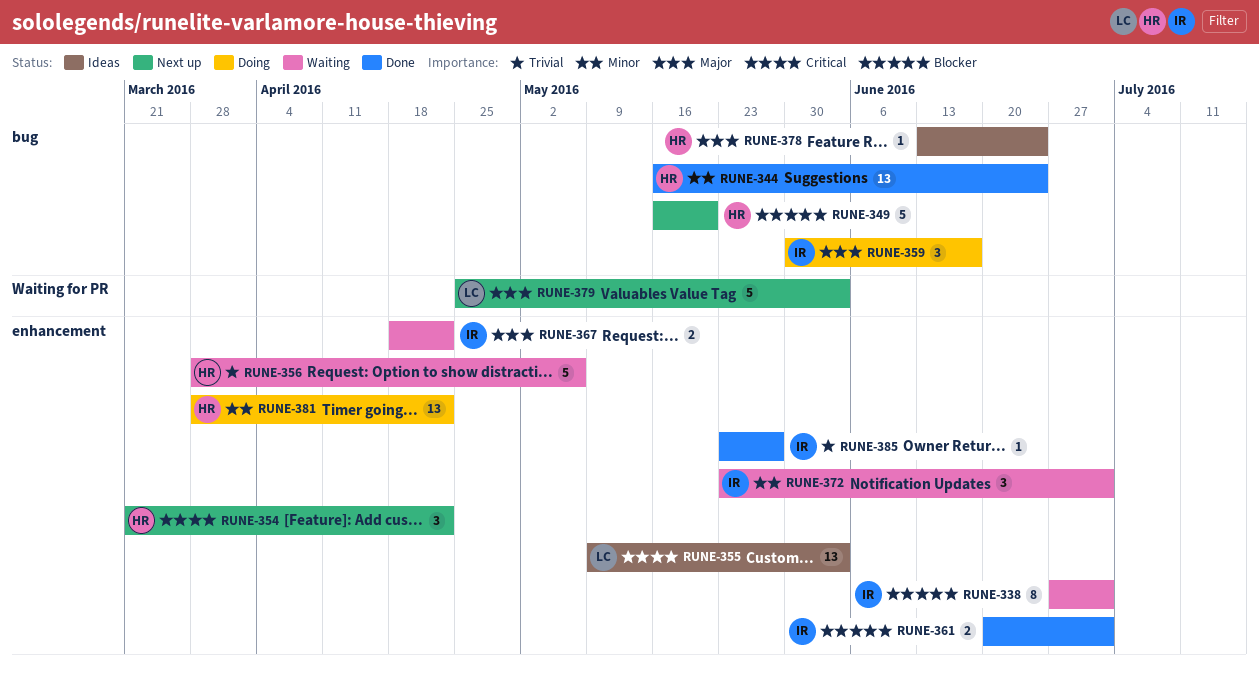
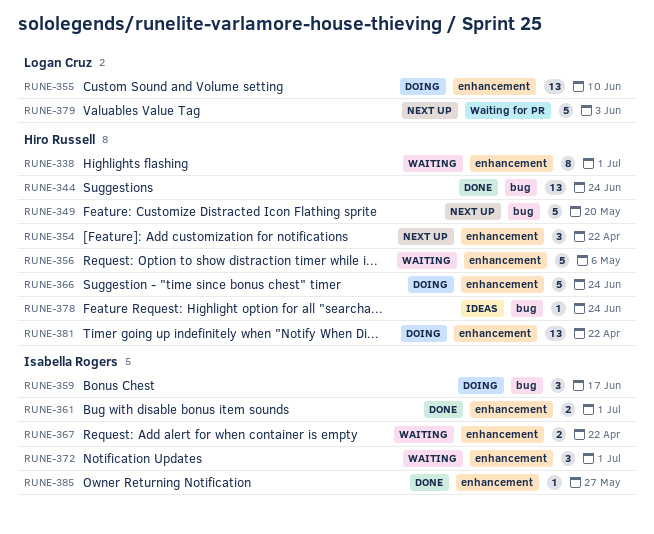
RUNE-338, owner: Isabella Rogers -> Hiro Russell
RUNE-355, status: Ideas -> Doing
RUNE-355, due: Jun 3 -> Jun 10
RUNE-366: none -> present

